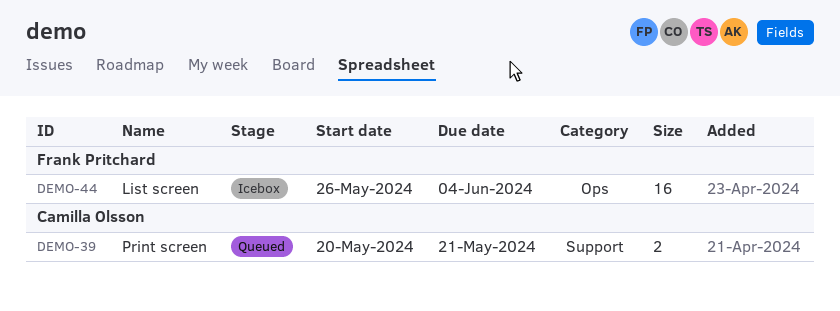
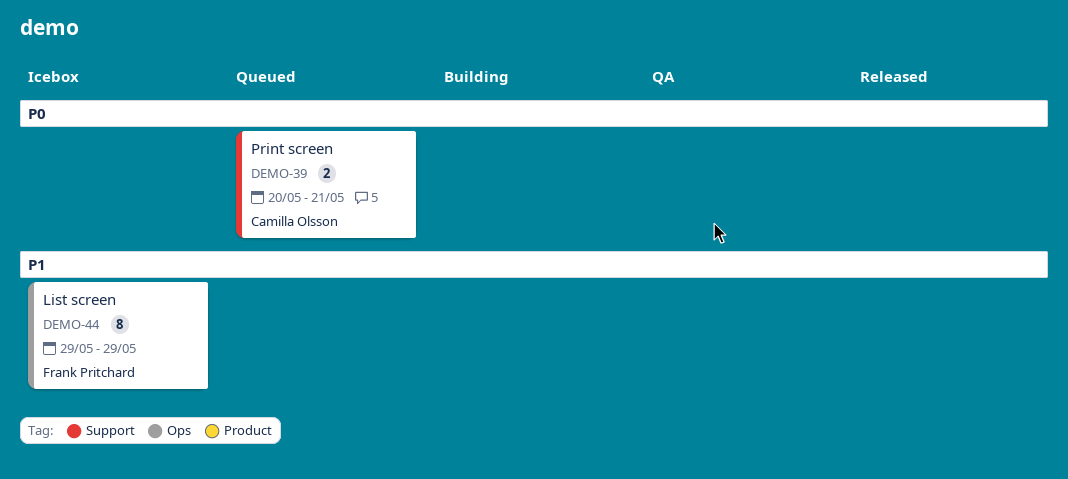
DEMO-44, estimate: 16 -> 8
DEMO-44, start: May 26 -> May 29
DEMO-44, due: Jun 4 -> May 29

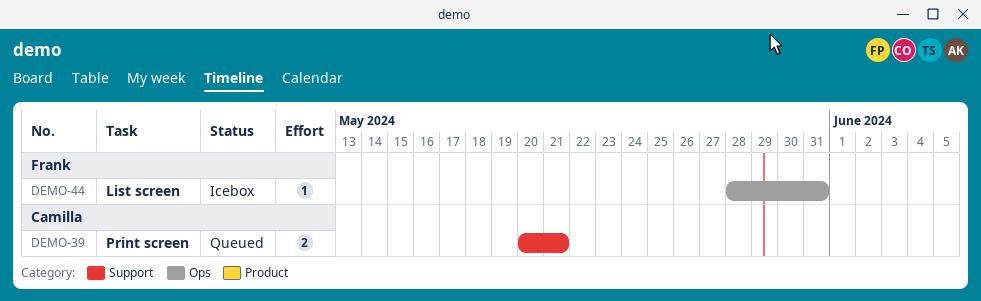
DEMO-44, estimate: 8 -> 1
DEMO-44, start: May 29 -> May 28
DEMO-44, due: May 29 -> May 31

